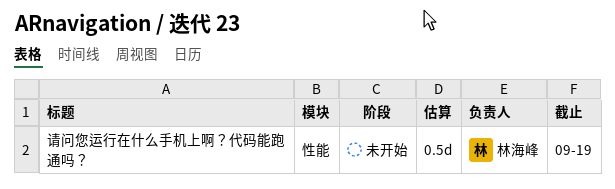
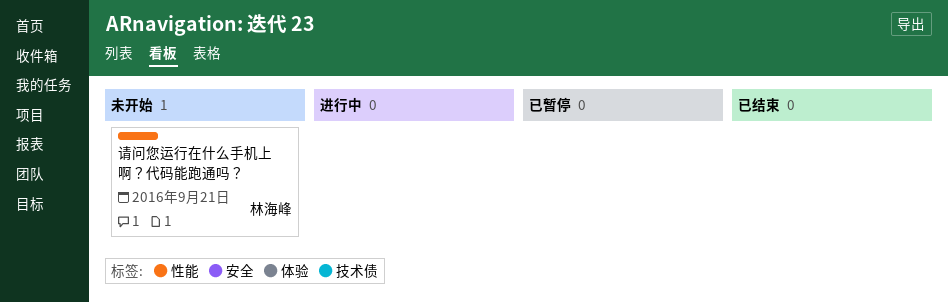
请问您运行在什么手机上啊？代码能跑通吗？, due: Sep 19 -> Sep 21

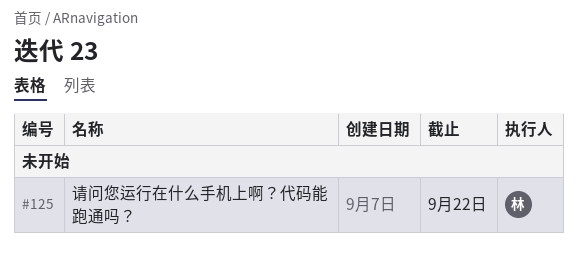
请问您运行在什么手机上啊？代码能跑通吗？, due: Sep 21 -> Sep 22

